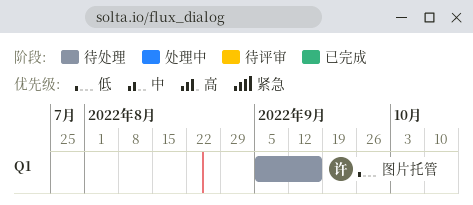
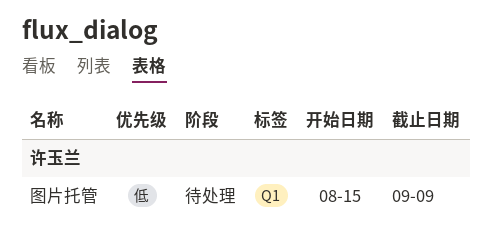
图片托管, start: Sep 5 -> Aug 15
图片托管, due: Sep 16 -> Sep 9

